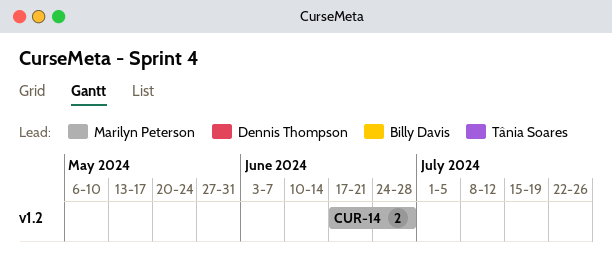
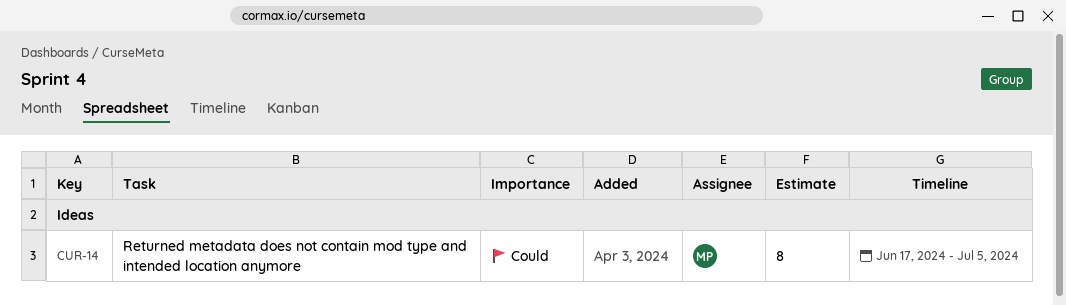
CUR-14, estimate: 2 -> 8
CUR-14, due: Jun 28 -> Jul 5

